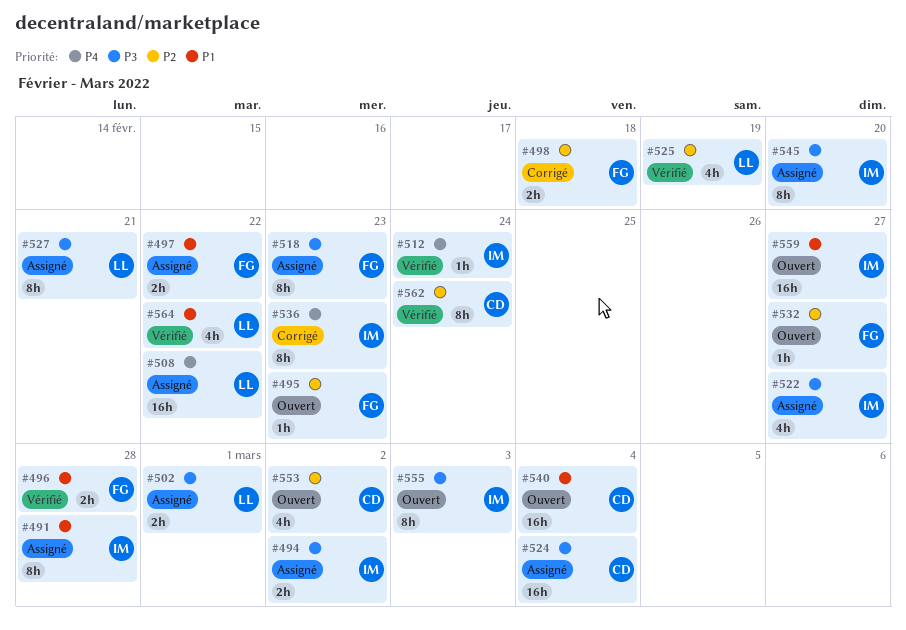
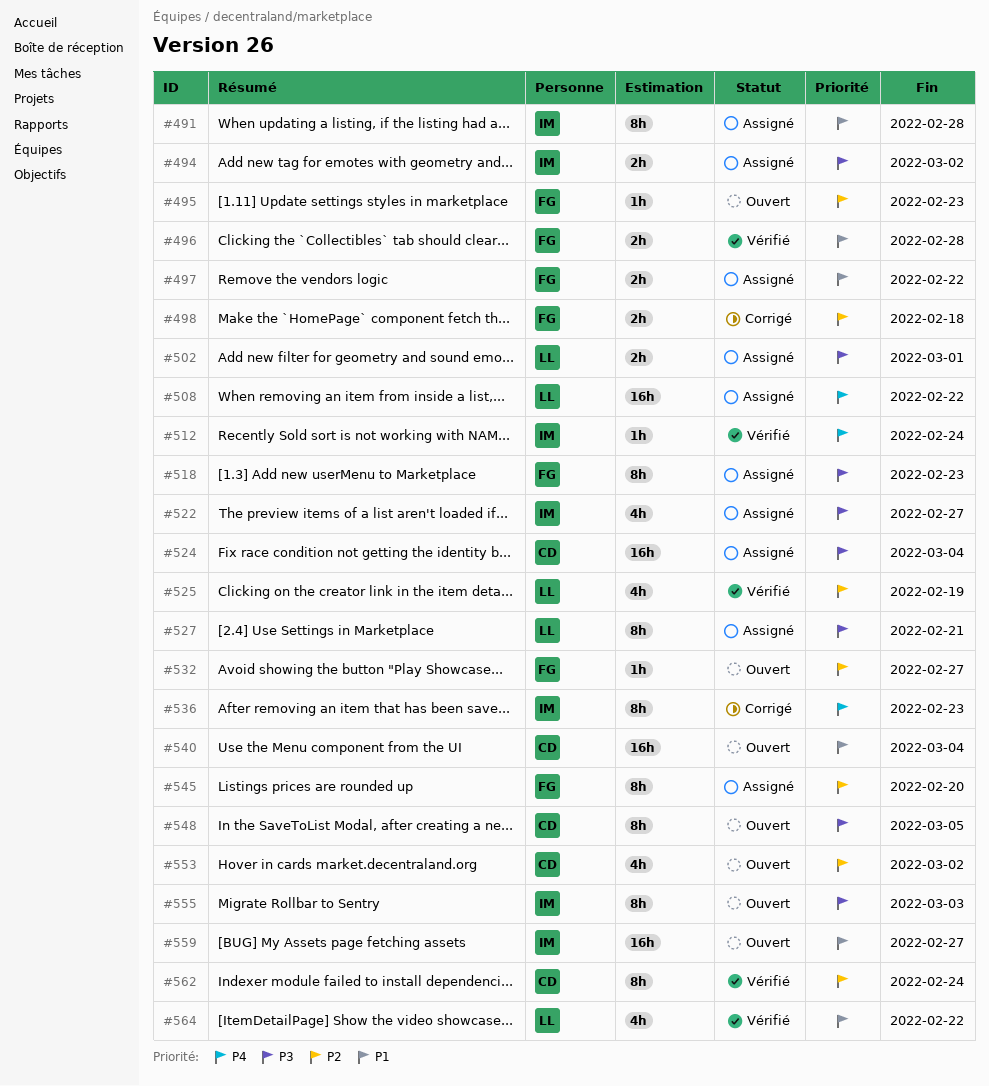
#545, owner: IM -> FG
#545, priority: P3 -> P2
#548: none -> present

